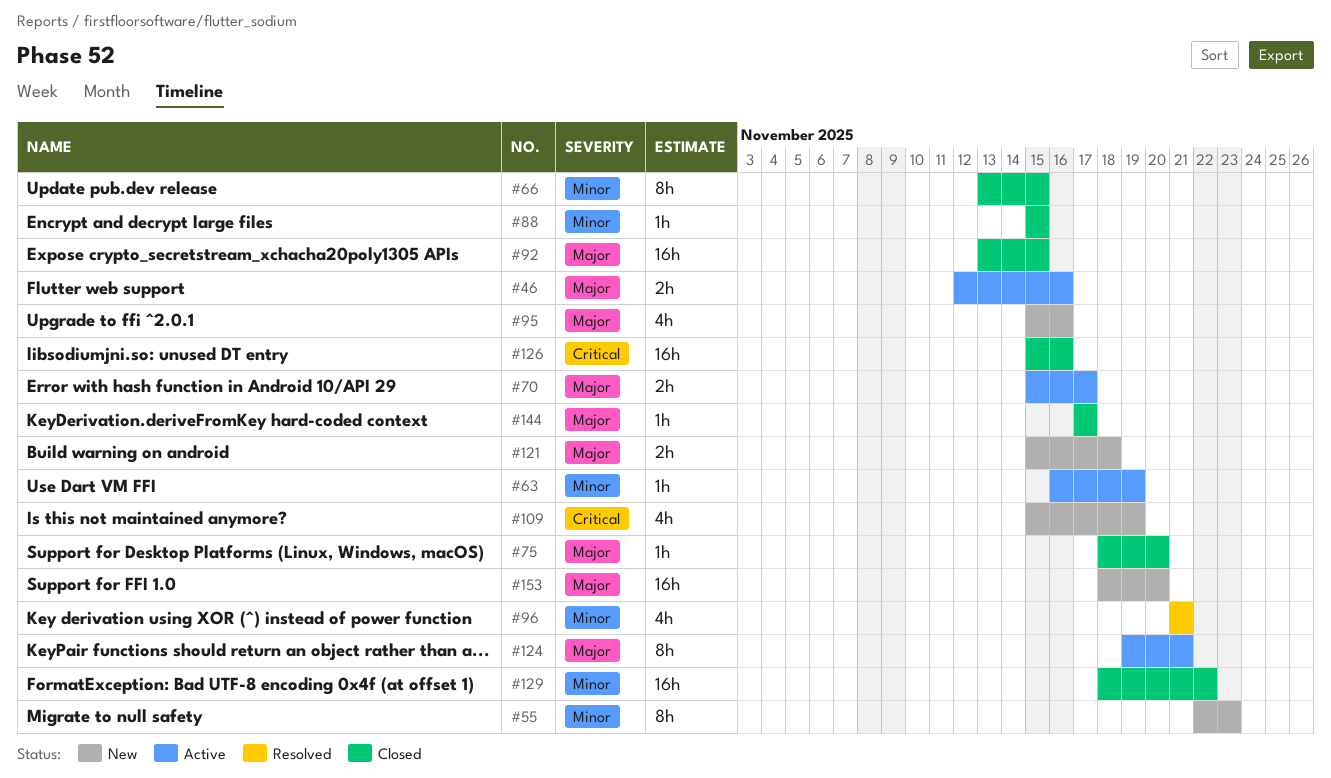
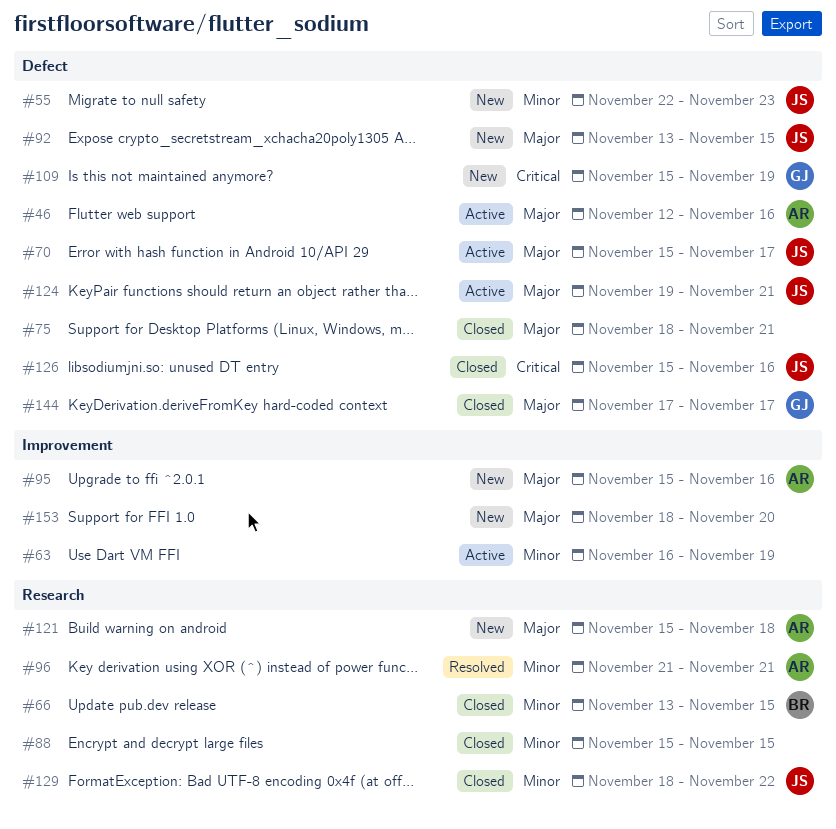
#75, due: Nov 20 -> Nov 21
#92, status: Closed -> New

